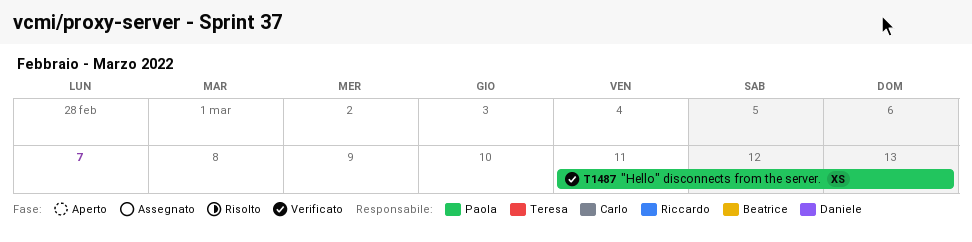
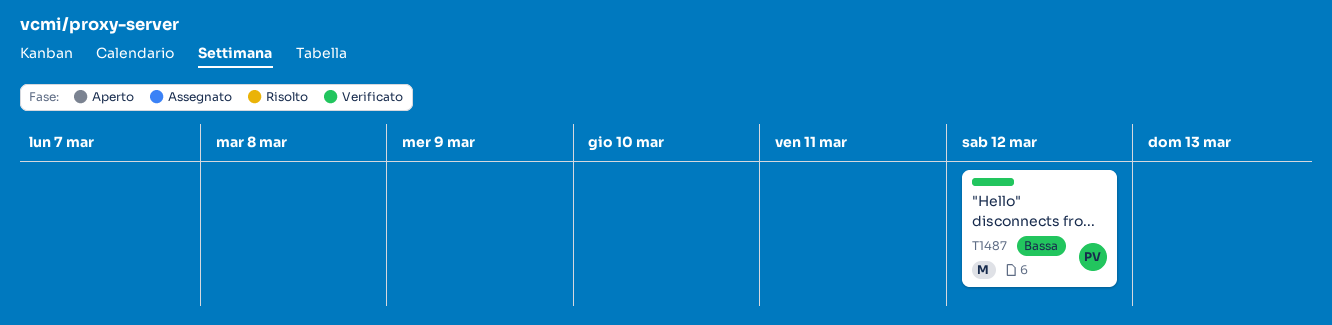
T1487, estimate: XS -> M
T1487, due: Mar 13 -> Mar 12

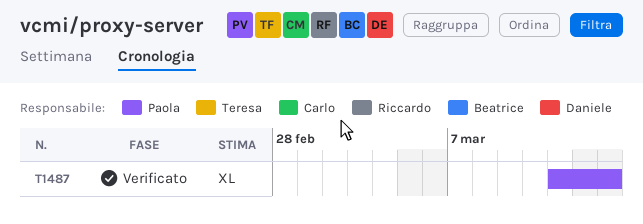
T1487, estimate: M -> XL
T1487, due: Mar 12 -> Mar 13

